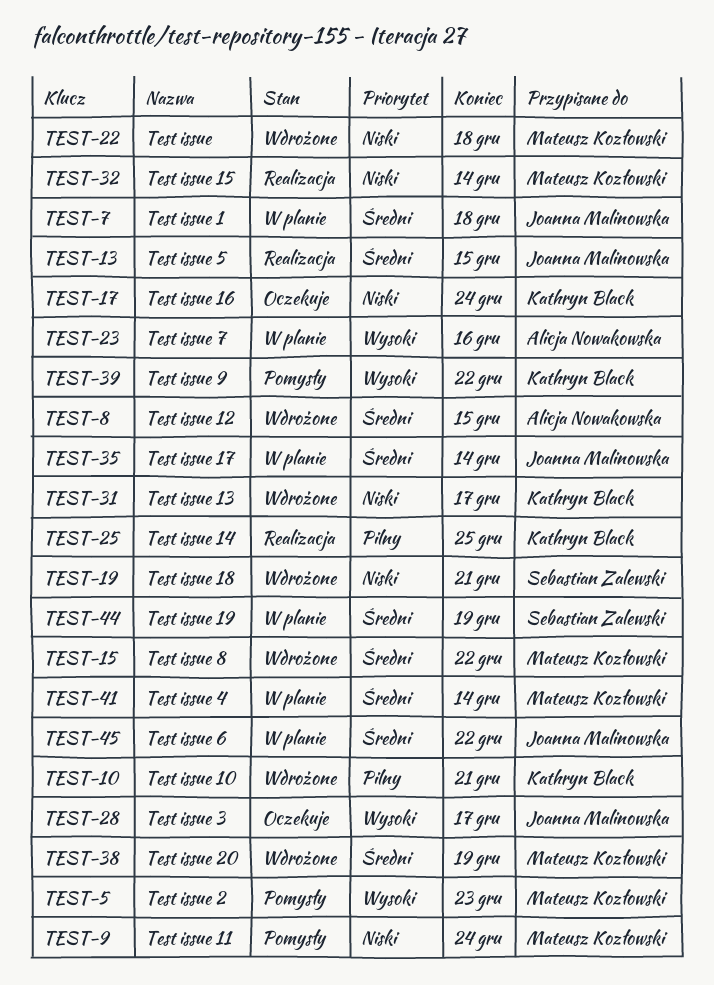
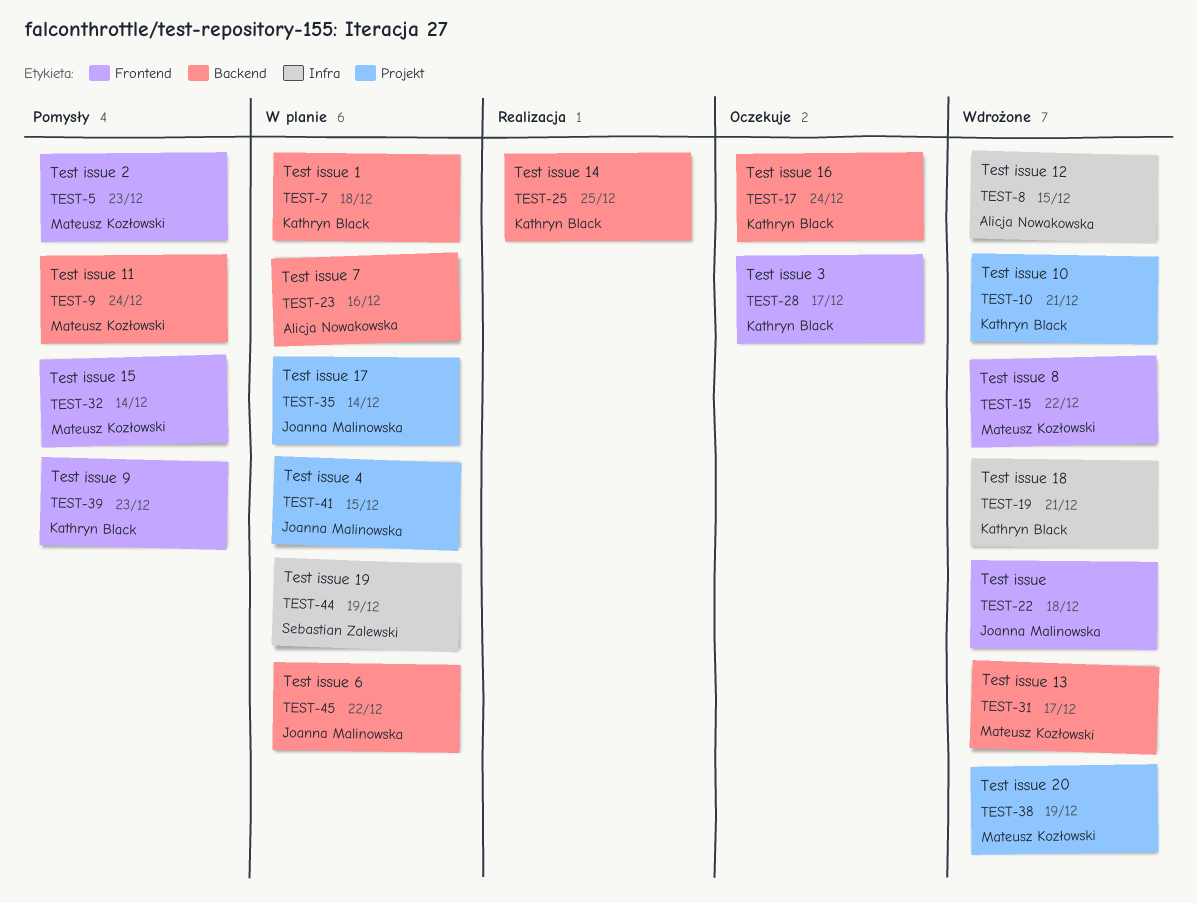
TEST-7, owner: Joanna Malinowska -> Kathryn Black
TEST-13: present -> none
TEST-19, owner: Sebastian Zalewski -> Kathryn Black
TEST-22, owner: Mateusz Kozłowski -> Joanna Malinowska
TEST-28, owner: Joanna Malinowska -> Kathryn Black
TEST-31, owner: Kathryn Black -> Mateusz Kozłowski
TEST-32, status: Realizacja -> Pomysły
TEST-39, due: Dec 22 -> Dec 23
TEST-41, owner: Mateusz Kozłowski -> Joanna Malinowska
TEST-41, due: Dec 14 -> Dec 15

